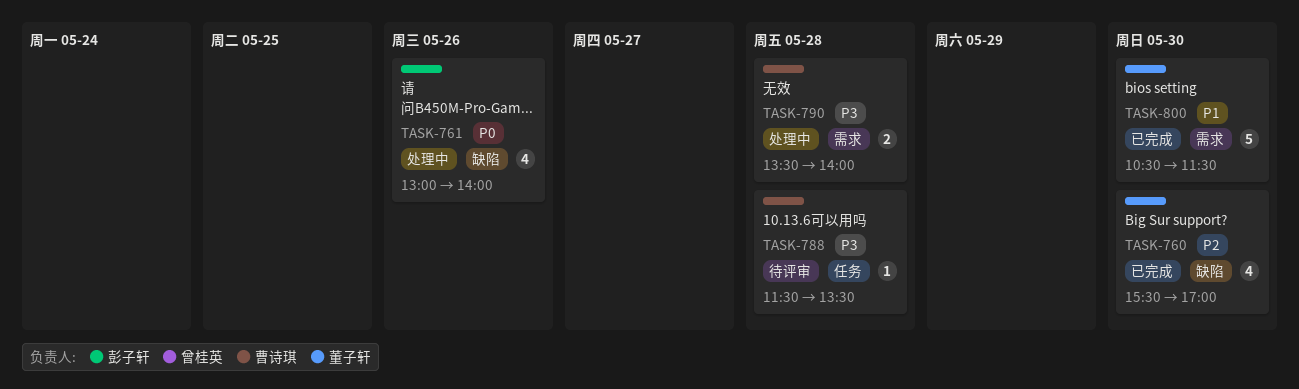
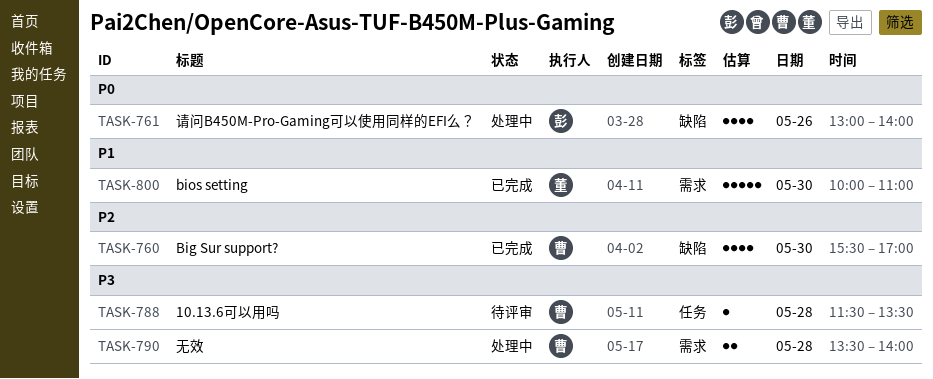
TASK-760, owner: 董子轩 -> 曹诗琪
TASK-800, begins: 10:30 -> 10:00
TASK-800, ends: 11:30 -> 11:00

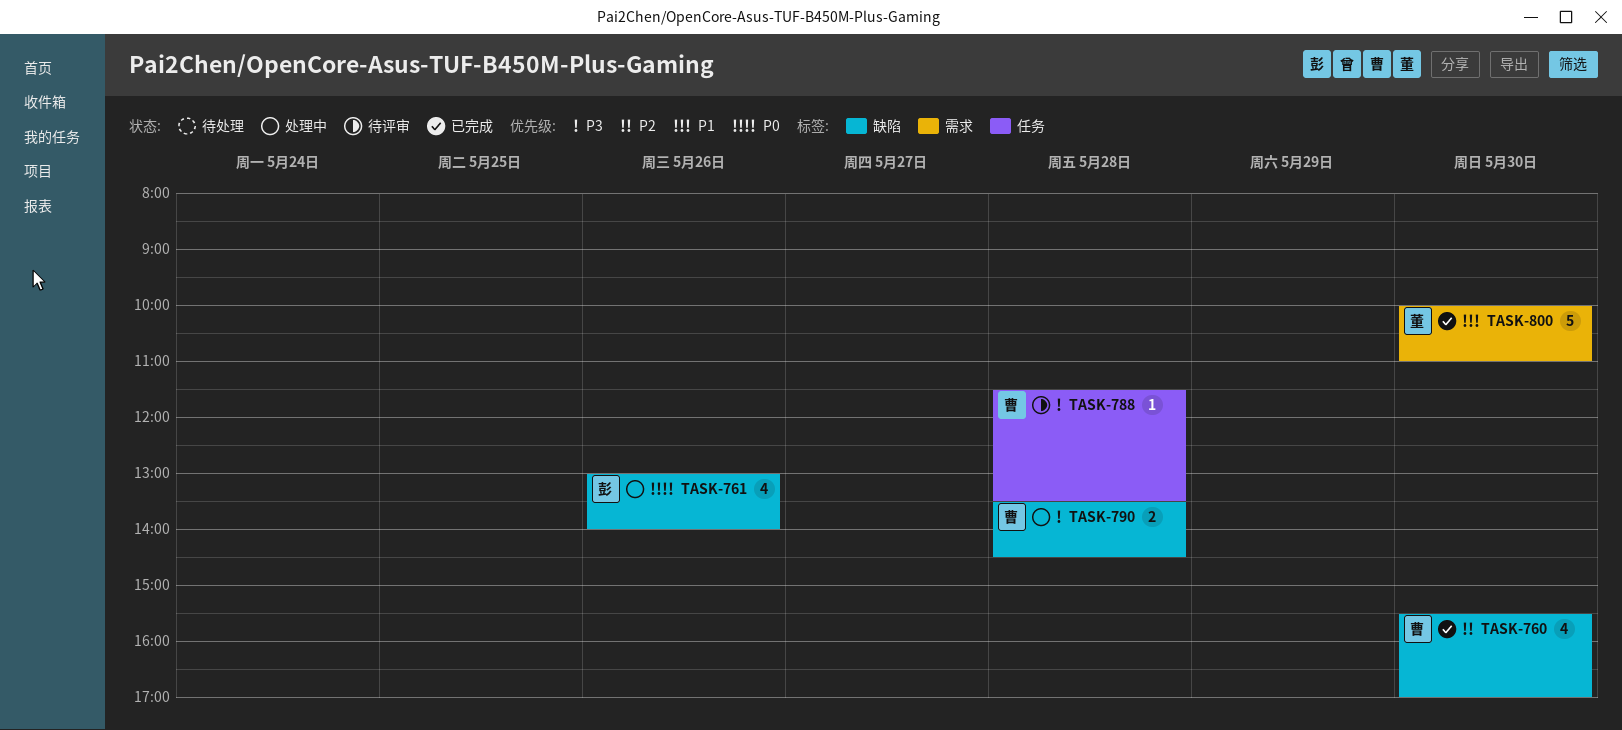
TASK-790, label: 需求 -> 缺陷
TASK-790, ends: 14:00 -> 14:30

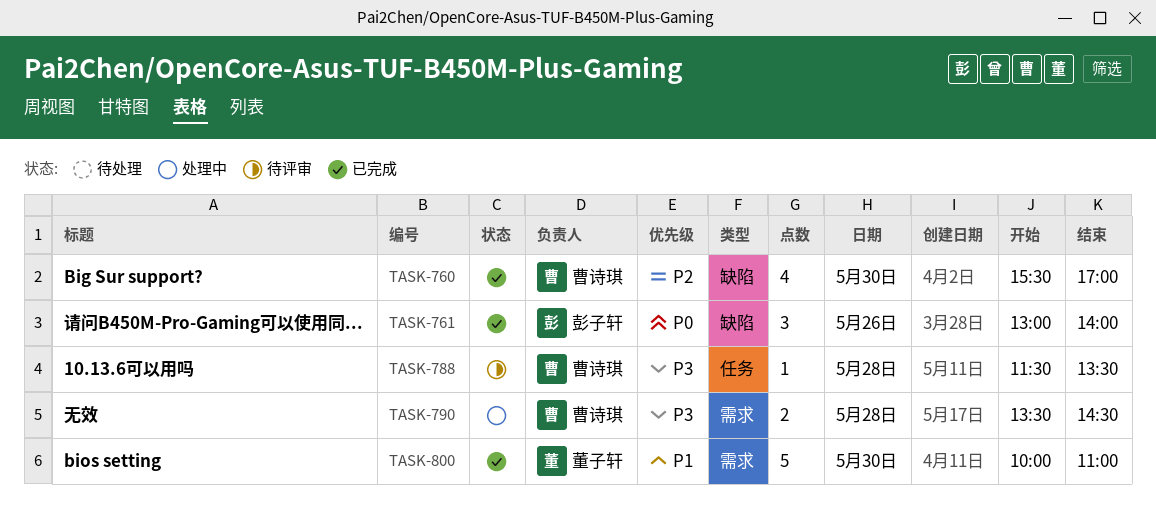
TASK-761, status: 处理中 -> 已完成
TASK-761, estimate: 4 -> 3
TASK-790, label: 缺陷 -> 需求

